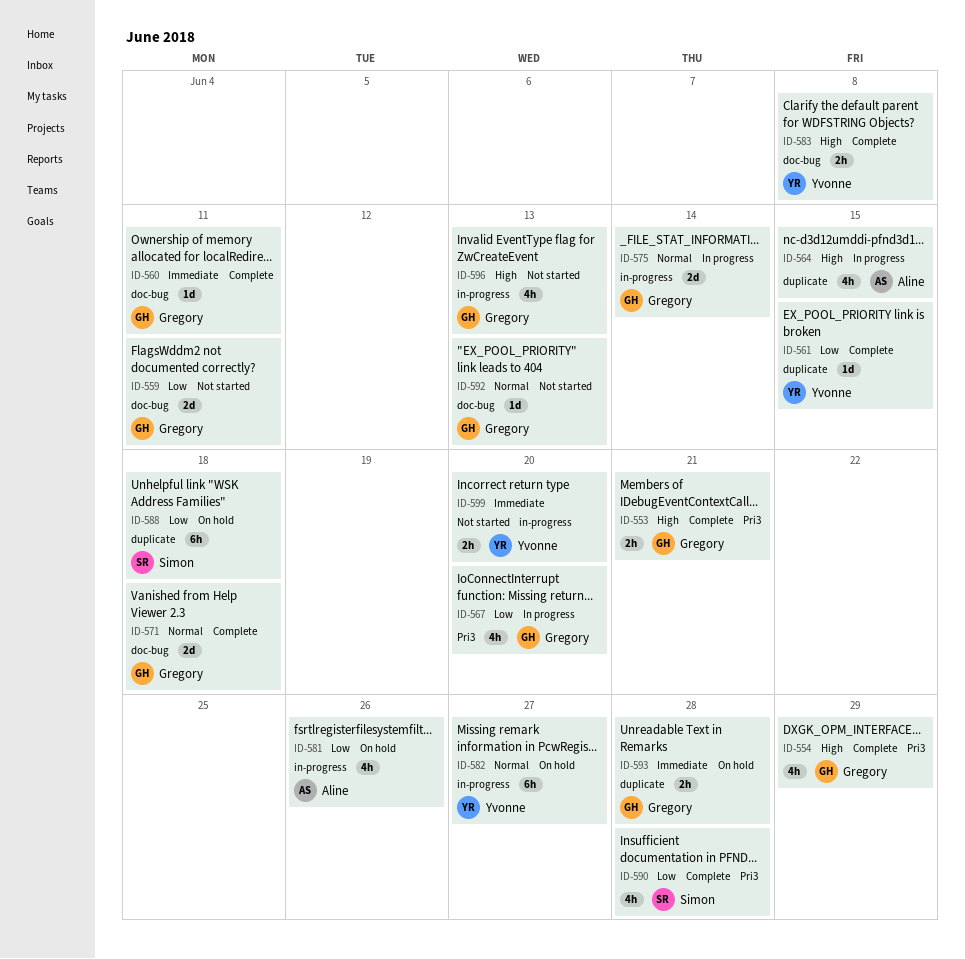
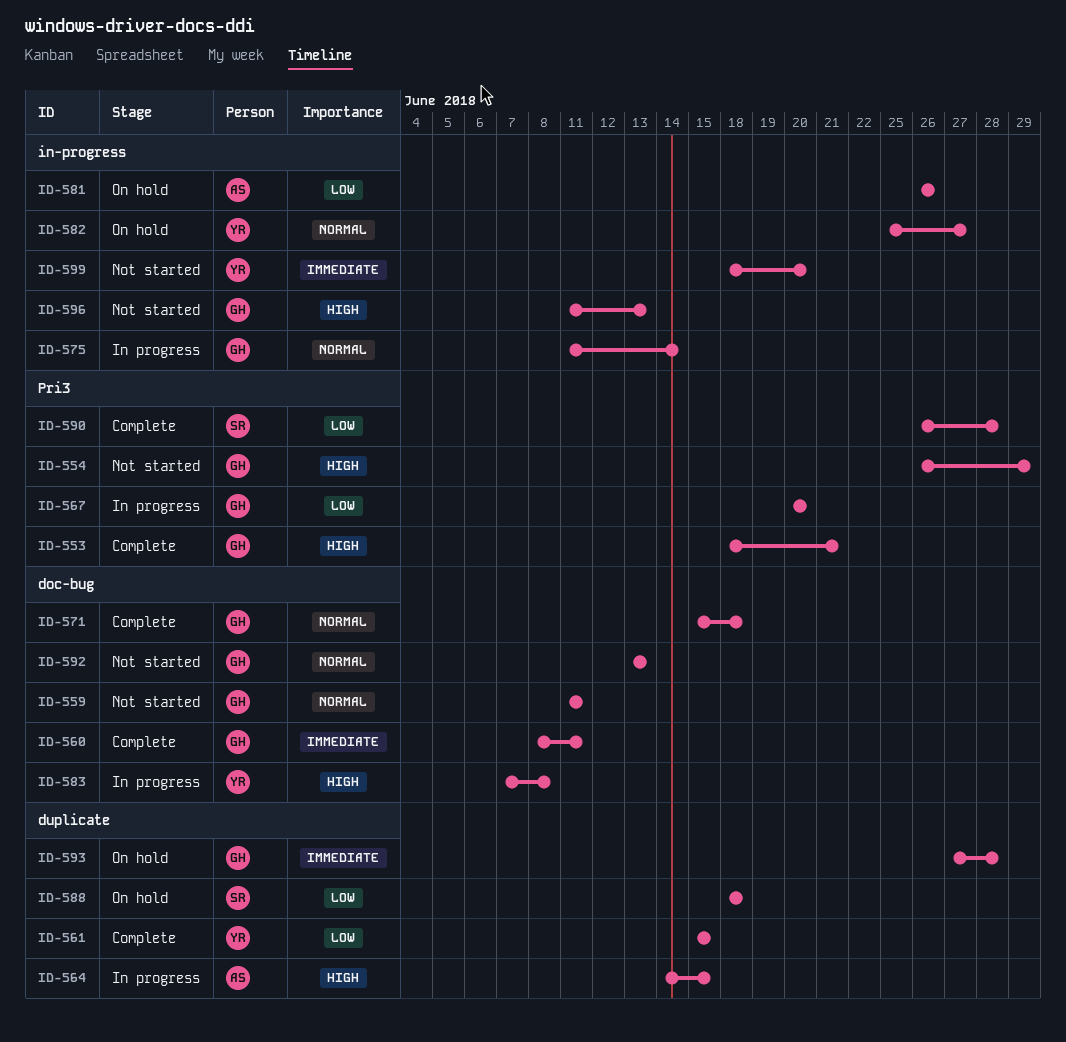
ID-554, status: Complete -> Not started
ID-559, priority: Low -> Normal
ID-583, status: Complete -> In progress

